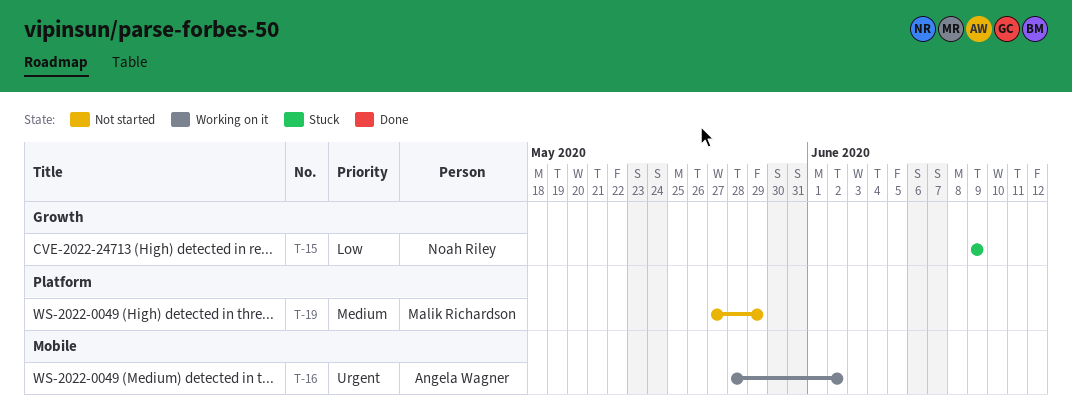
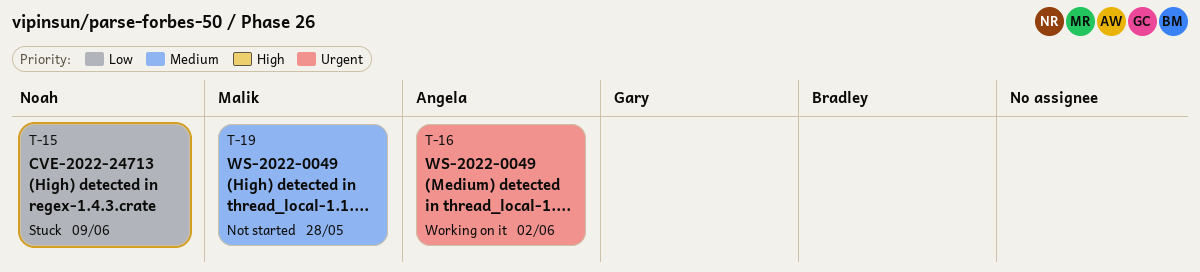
T-19, due: May 29 -> May 28

